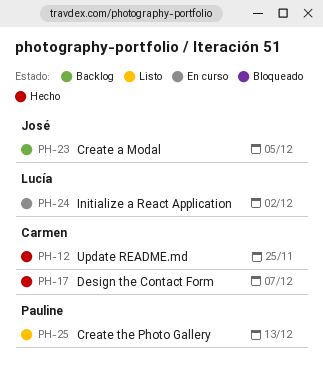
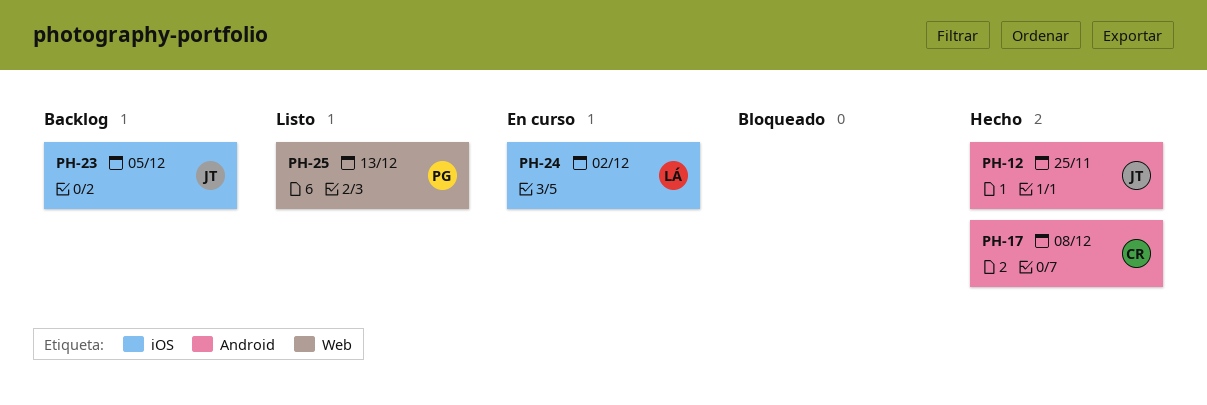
PH-12, owner: Carmen -> José
PH-17, due: Dec 7 -> Dec 8

